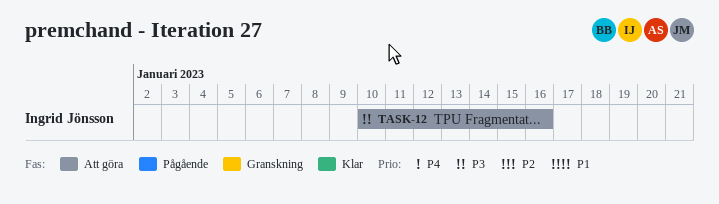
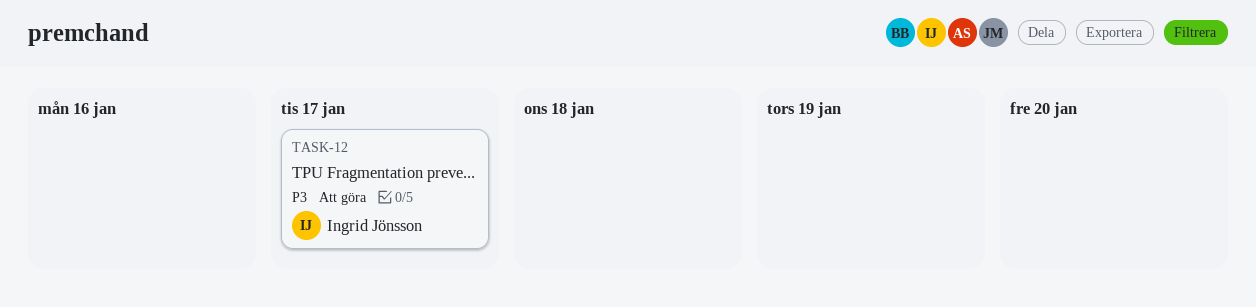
TASK-12, due: Jan 16 -> Jan 17

